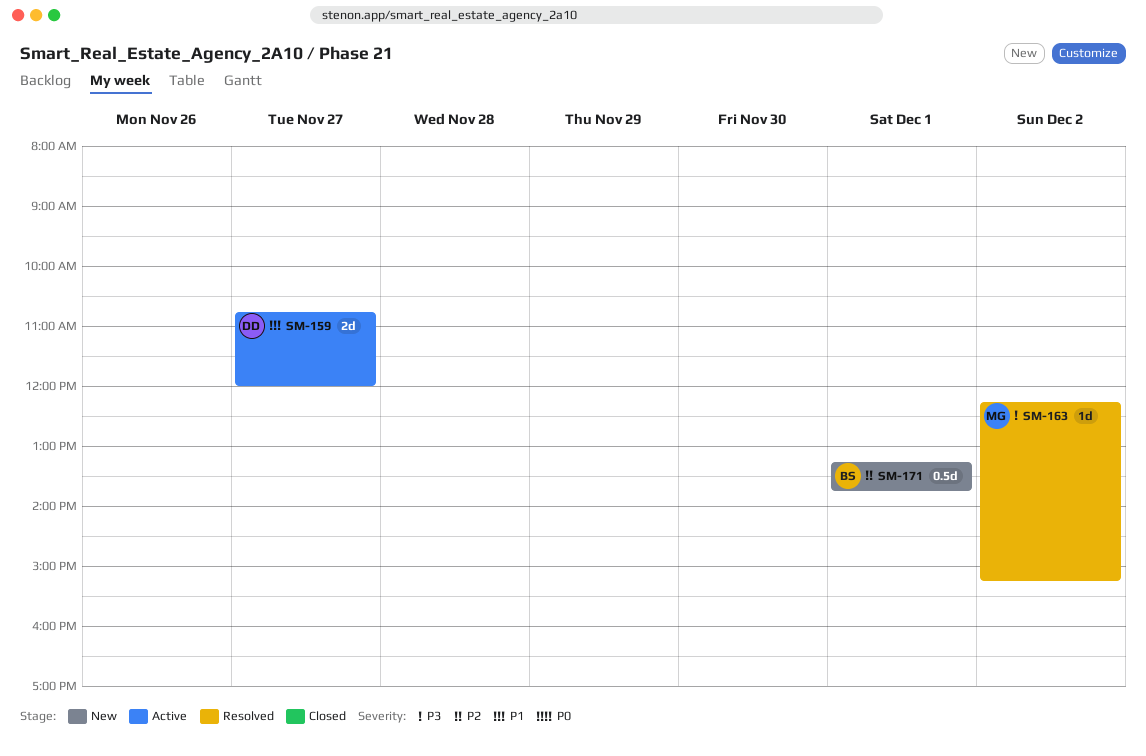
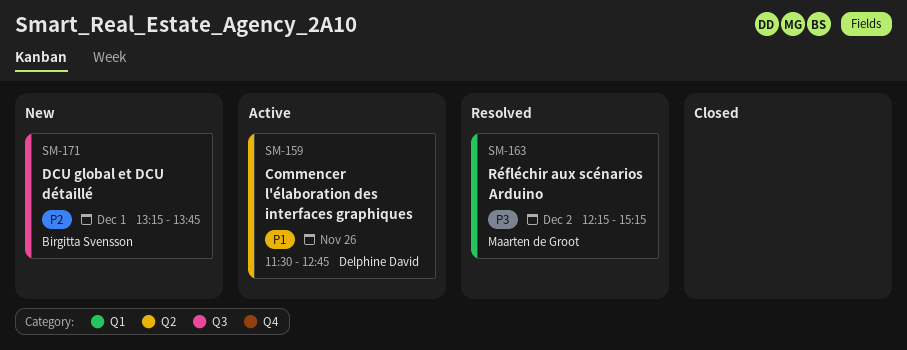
SM-159, day: Nov 27 -> Nov 26
SM-159, begins: 10:45 -> 11:30
SM-159, ends: 12:00 -> 12:45

